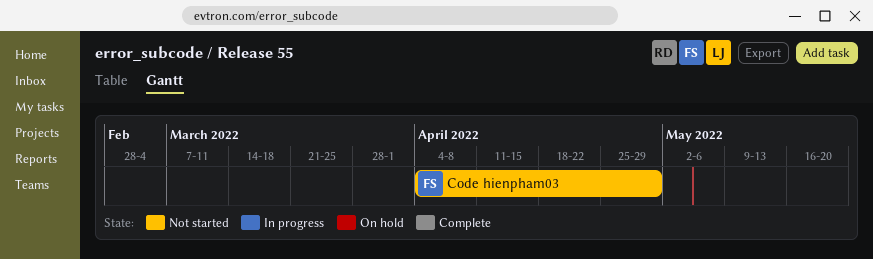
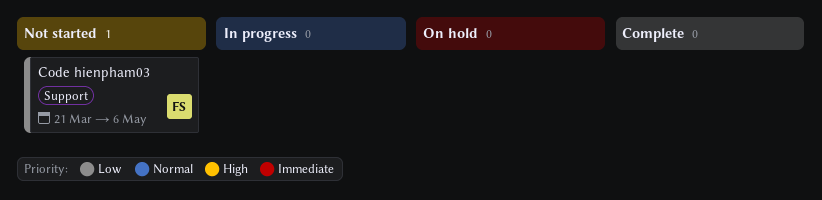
Code hienpham03, start: Apr 4 -> Mar 21
Code hienpham03, due: Apr 29 -> May 6

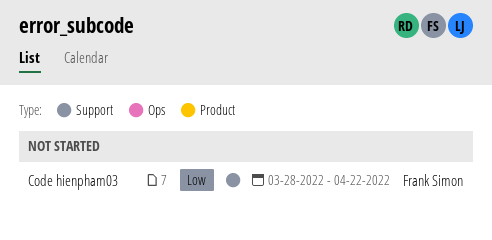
Code hienpham03, start: Mar 21 -> Mar 28
Code hienpham03, due: May 6 -> Apr 22

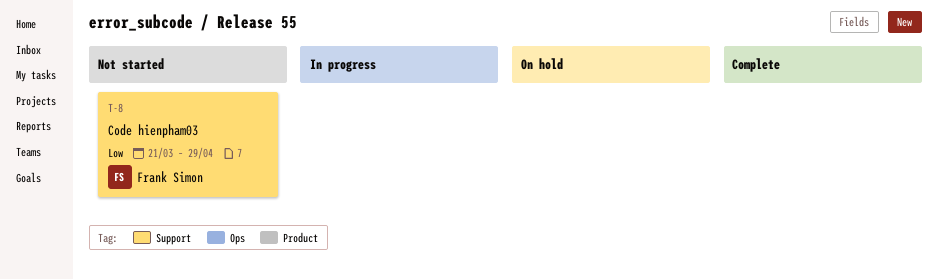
Code hienpham03, start: Mar 28 -> Mar 21
Code hienpham03, due: Apr 22 -> Apr 29

